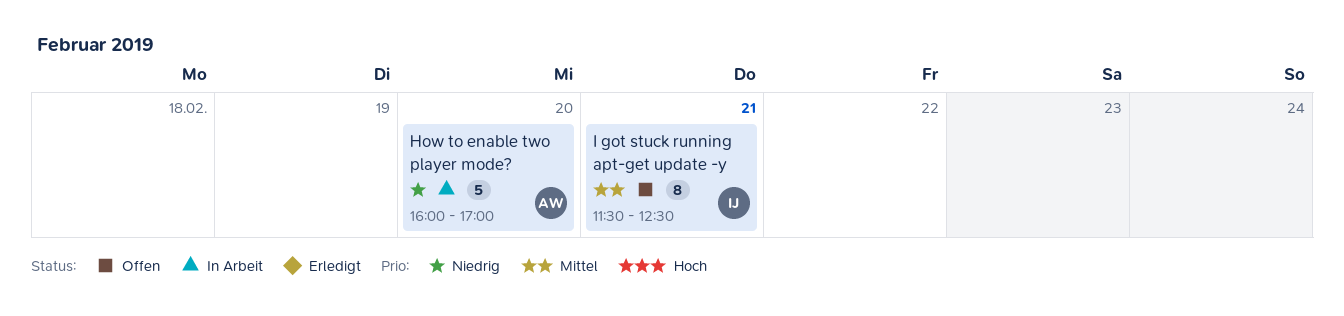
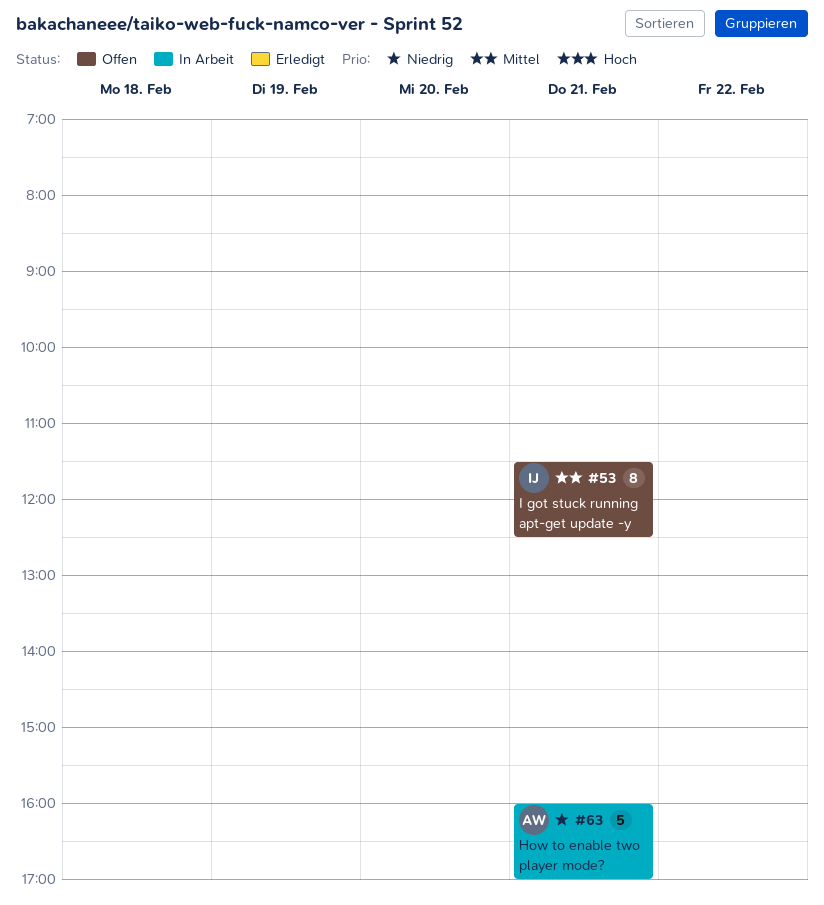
How to enable two player mode?, day: Feb 20 -> Feb 21

